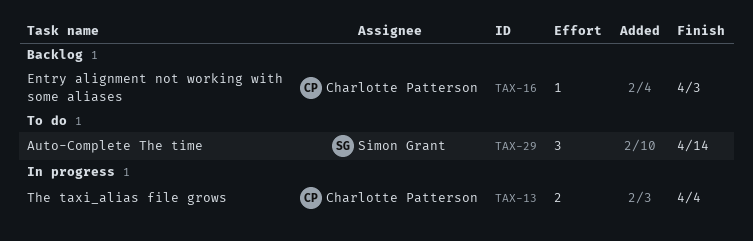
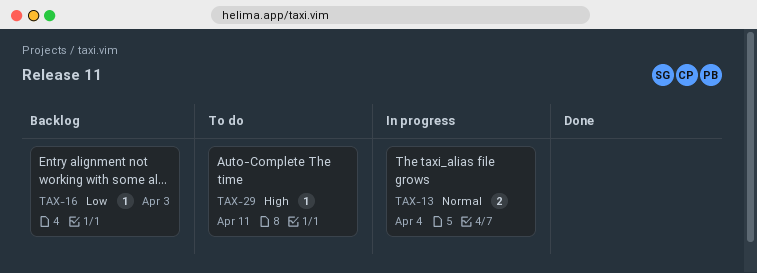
TAX-29, estimate: 3 -> 1
TAX-29, due: Apr 14 -> Apr 11

